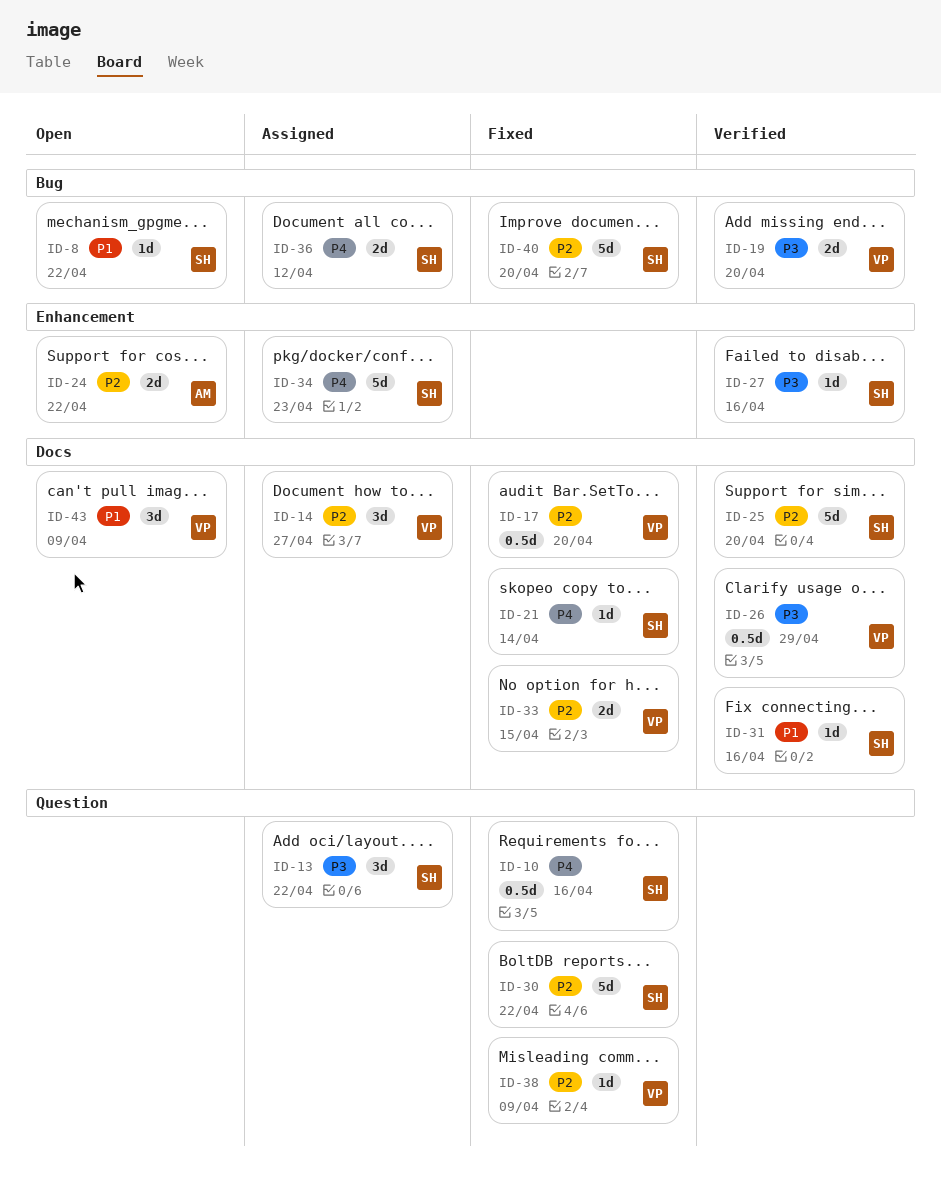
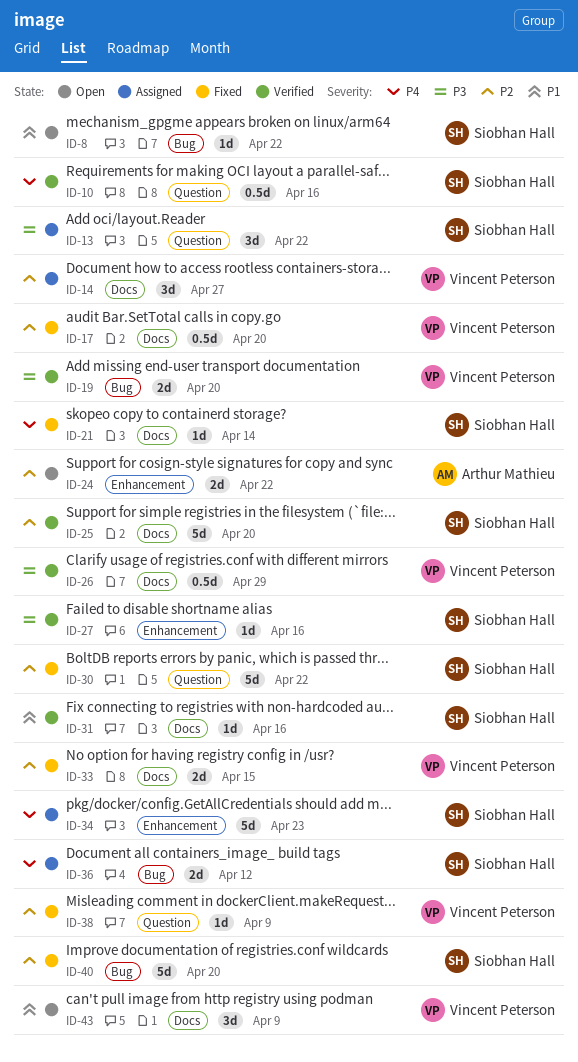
ID-10, status: Fixed -> Verified

